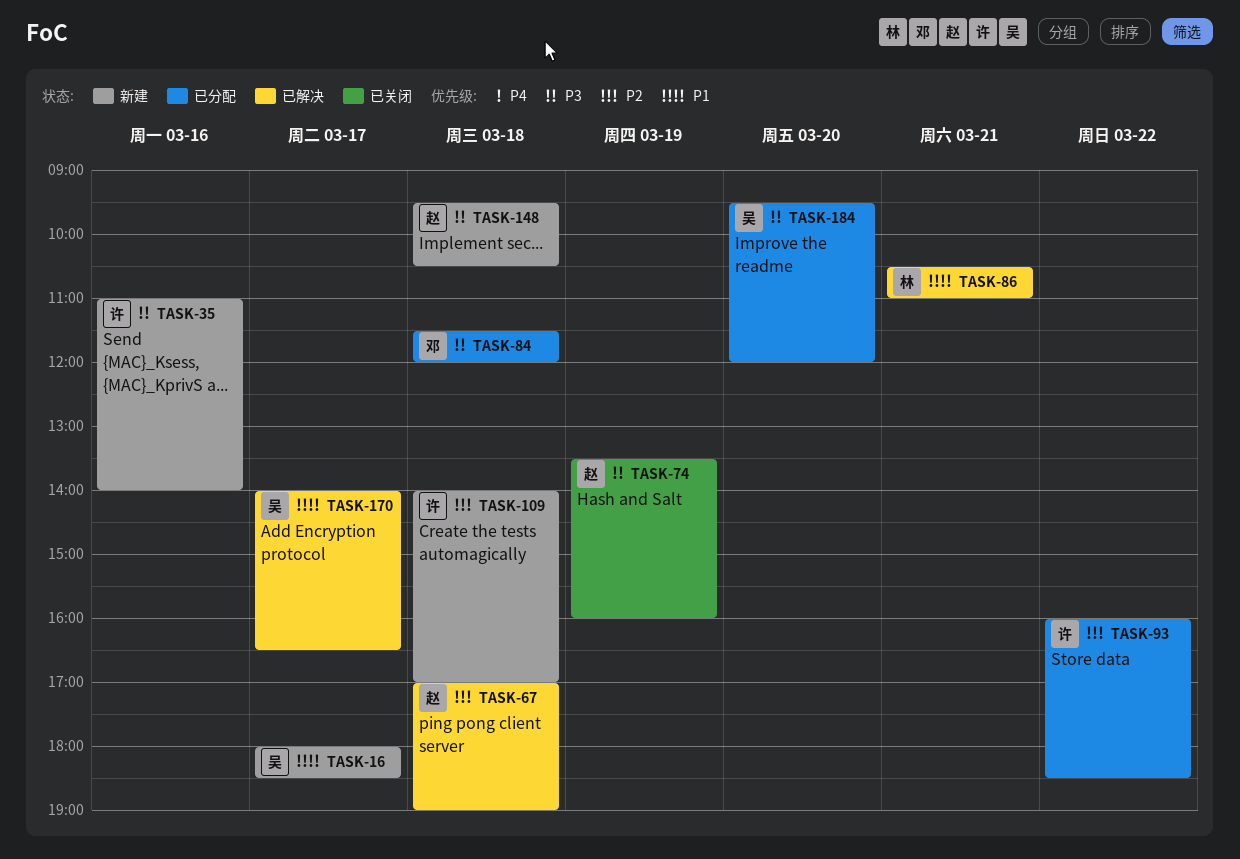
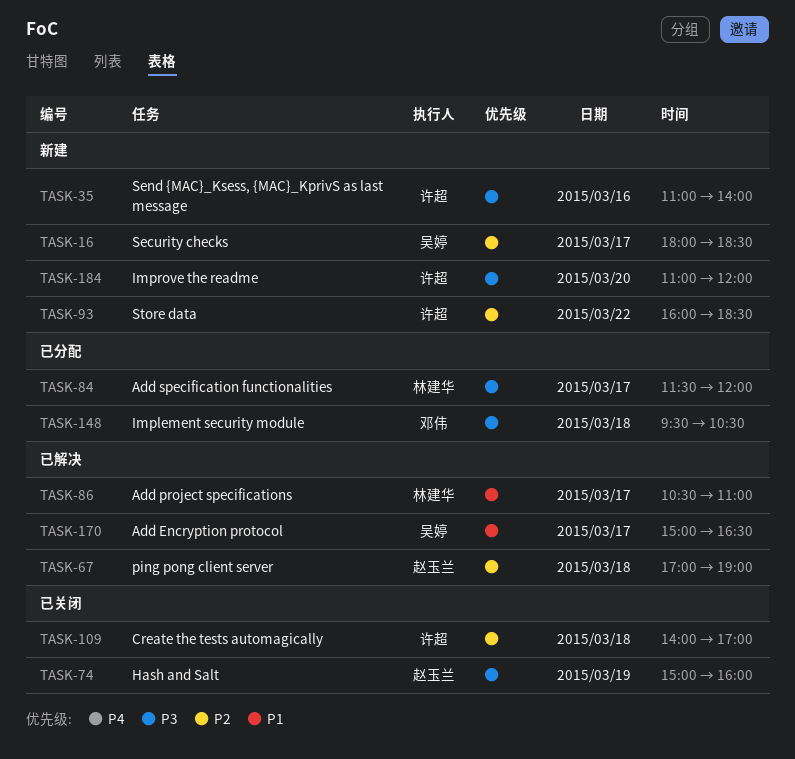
TASK-16, priority: P1 -> P2
TASK-74, begins: 13:30 -> 15:00
TASK-84, owner: 邓伟 -> 林建华
TASK-84, day: Mar 18 -> Mar 17
TASK-86, day: Mar 21 -> Mar 17
TASK-93, status: 已分配 -> 新建
TASK-109, status: 新建 -> 已关闭
TASK-148, status: 新建 -> 已分配
TASK-148, owner: 赵玉兰 -> 邓伟
TASK-170, begins: 14:00 -> 15:00
TASK-184, status: 已分配 -> 新建
TASK-184, owner: 吴婷 -> 许超
TASK-184, begins: 09:30 -> 11:00

